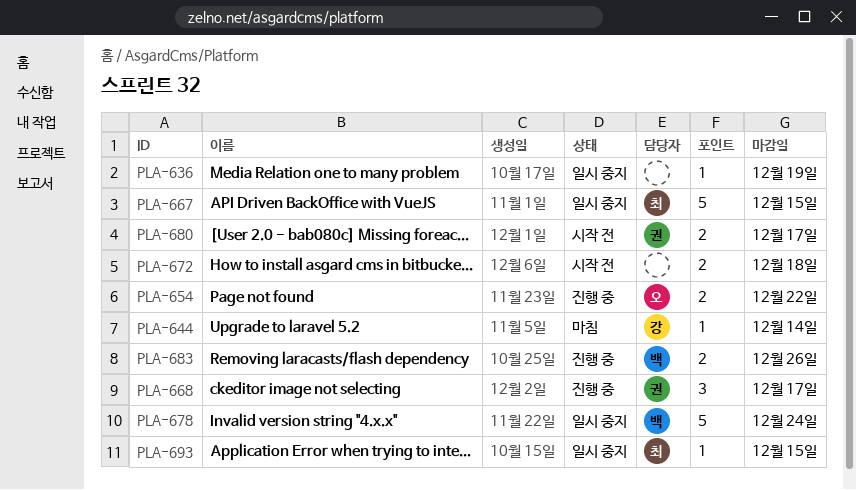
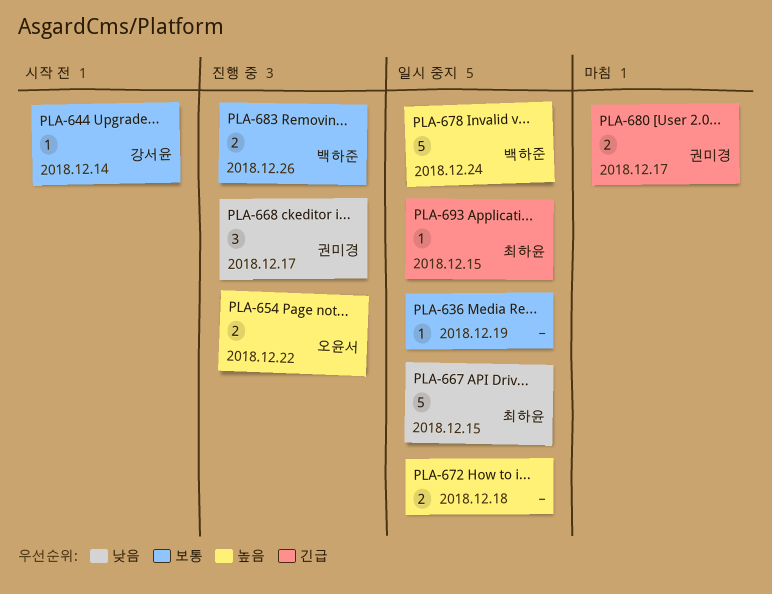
PLA-644, status: 마침 -> 시작 전
PLA-672, status: 시작 전 -> 일시 중지
PLA-680, status: 시작 전 -> 마침

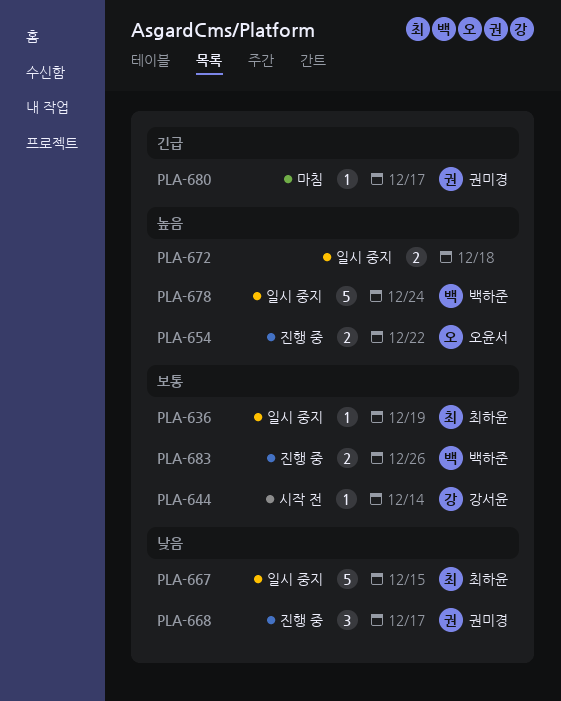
PLA-636, owner: none -> 최하윤
PLA-680, estimate: 2 -> 1
PLA-693: present -> none

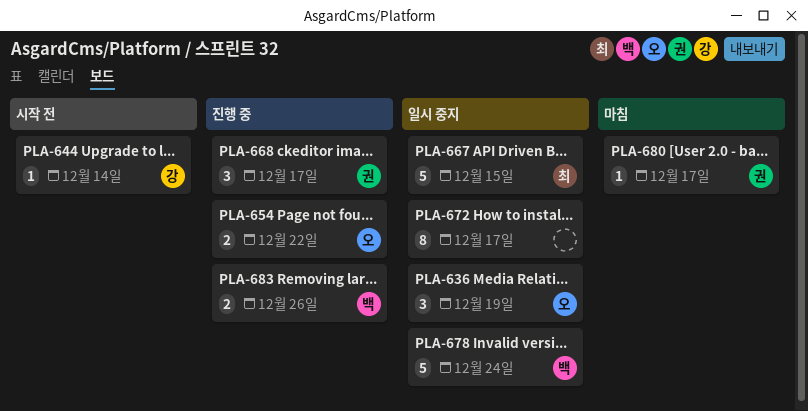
PLA-636, owner: 최하윤 -> 오윤서
PLA-636, estimate: 1 -> 3
PLA-672, estimate: 2 -> 8
PLA-672, due: Dec 18 -> Dec 17

